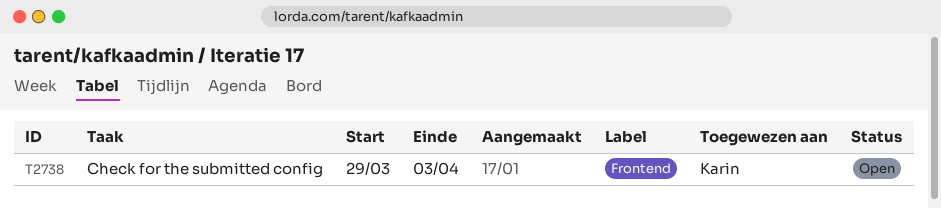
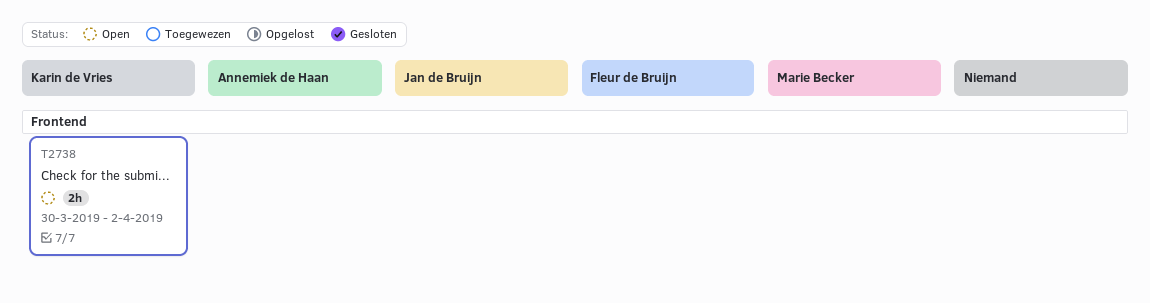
T2738, start: Mar 29 -> Mar 30
T2738, due: Apr 3 -> Apr 2

